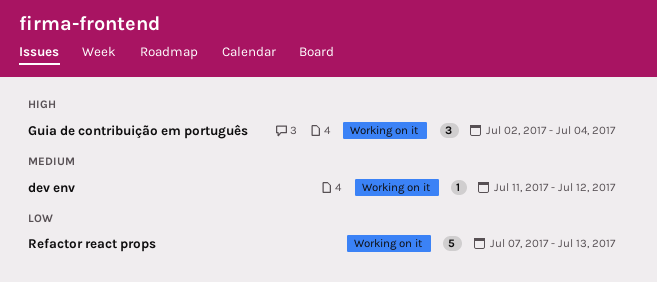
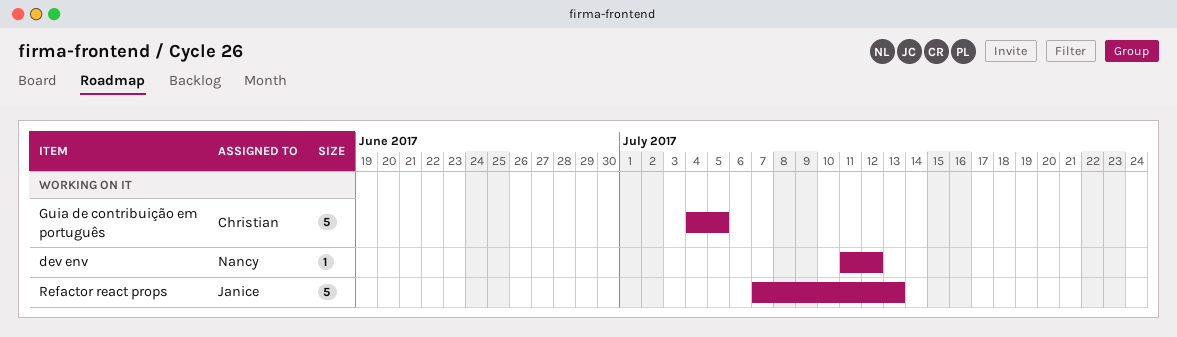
Guia de contribuição em português, estimate: 3 -> 5
Guia de contribuição em português, start: Jul 2 -> Jul 4
Guia de contribuição em português, due: Jul 4 -> Jul 5

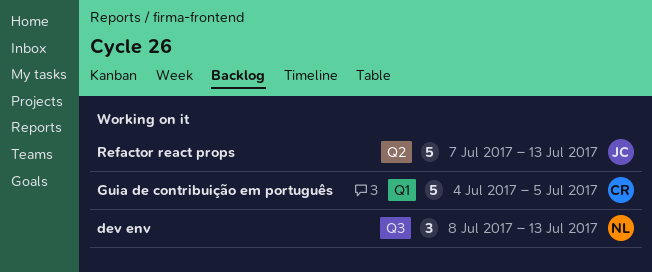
dev env, estimate: 1 -> 3
dev env, start: Jul 11 -> Jul 8
dev env, due: Jul 12 -> Jul 13

